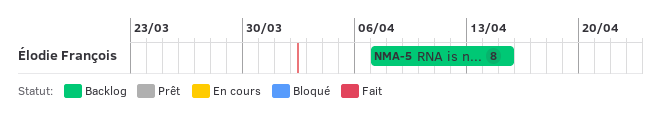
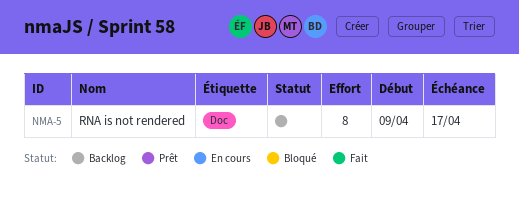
NMA-5, start: Apr 7 -> Apr 9
NMA-5, due: Apr 15 -> Apr 17

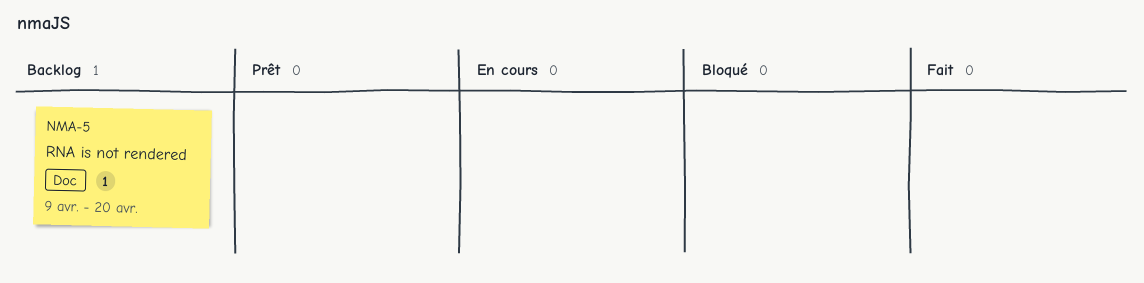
NMA-5, estimate: 8 -> 1
NMA-5, due: Apr 17 -> Apr 20

